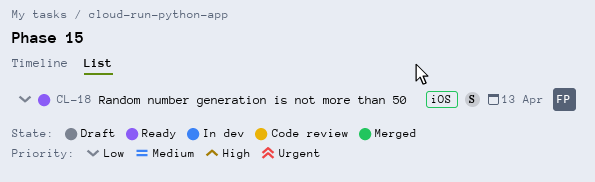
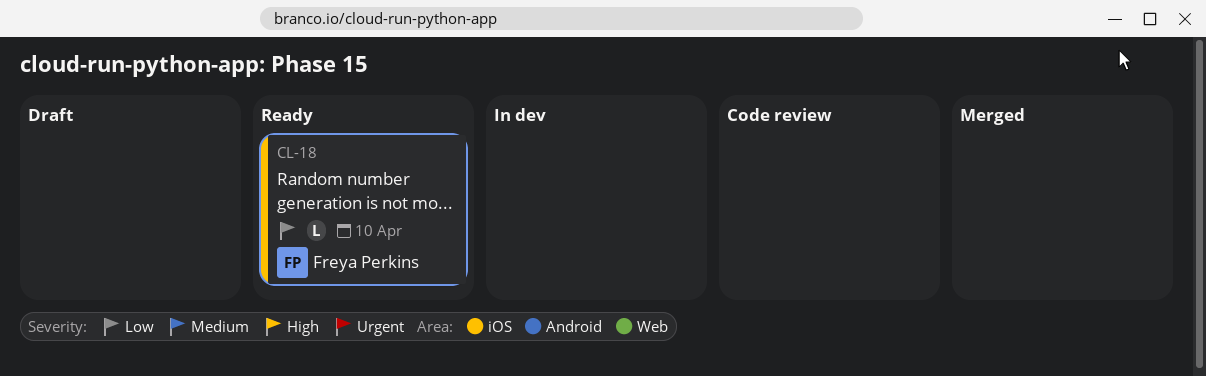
CL-18, estimate: S -> L
CL-18, due: Apr 13 -> Apr 10

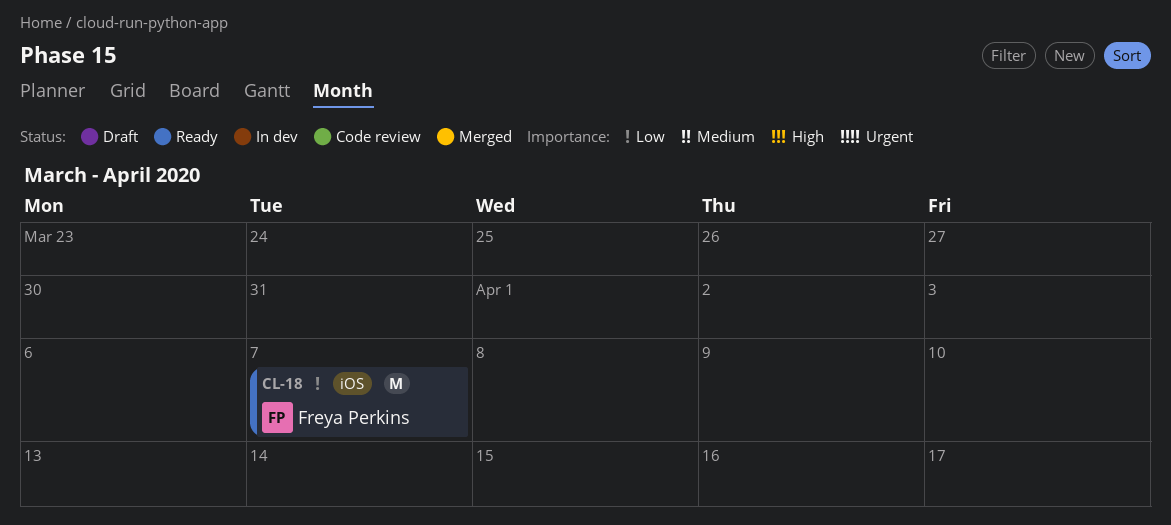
CL-18, estimate: L -> M
CL-18, due: Apr 10 -> Apr 7

